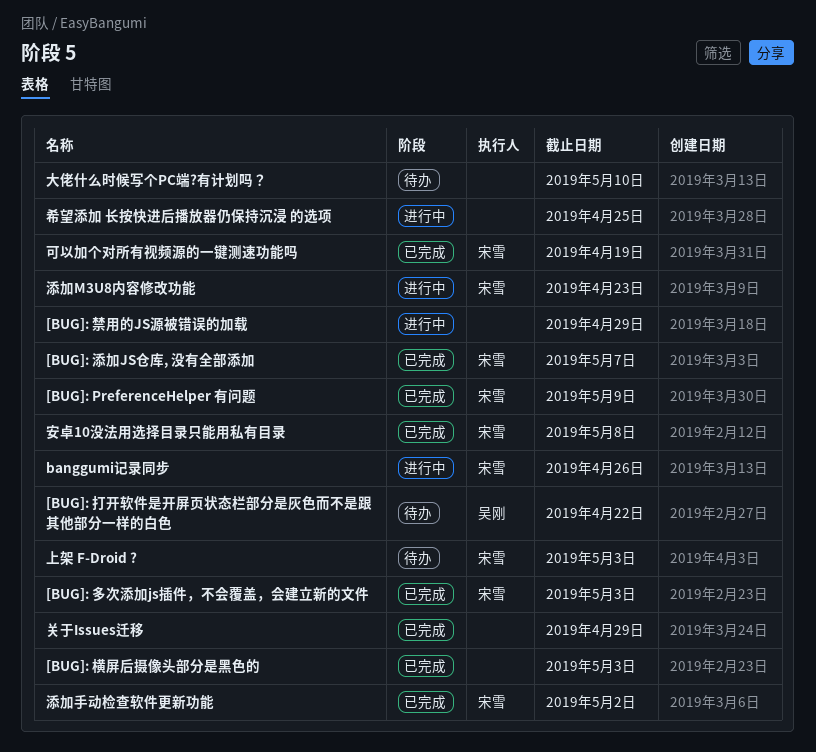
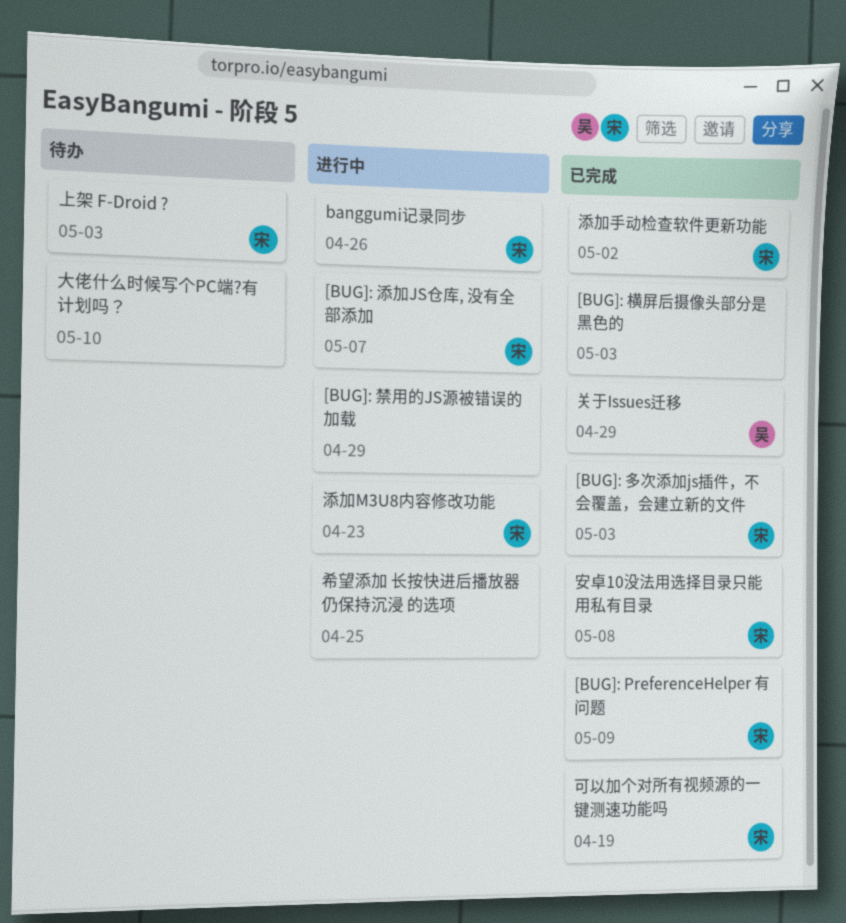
[BUG]: 打开软件是开屏页状态栏部分是灰色而不是跟其他部分一样的白色: present -> none
[BUG]: 添加JS仓库, 没有全部添加, status: 已完成 -> 进行中
关于Issues迁移, owner: none -> 吴刚

